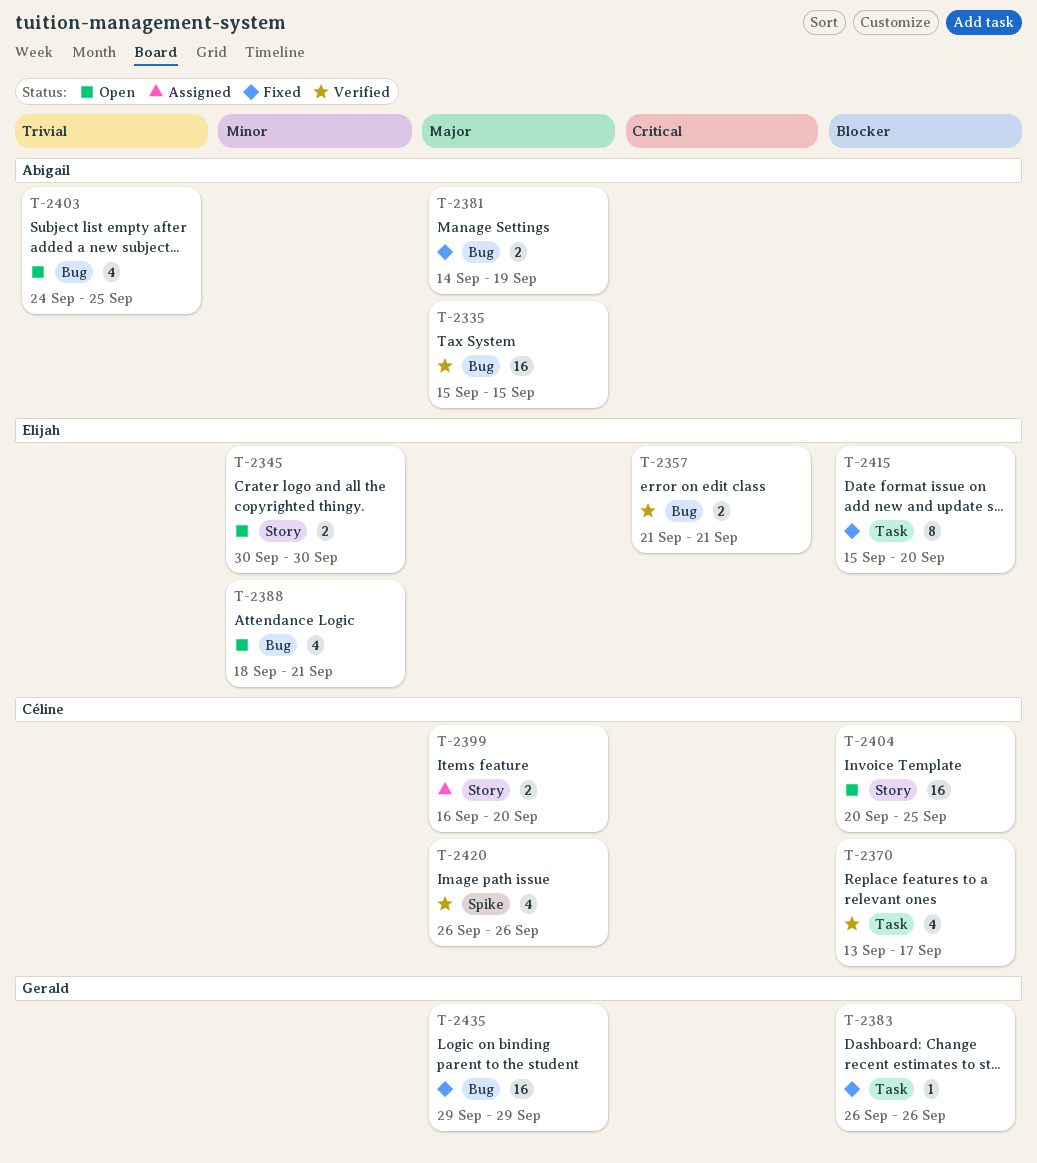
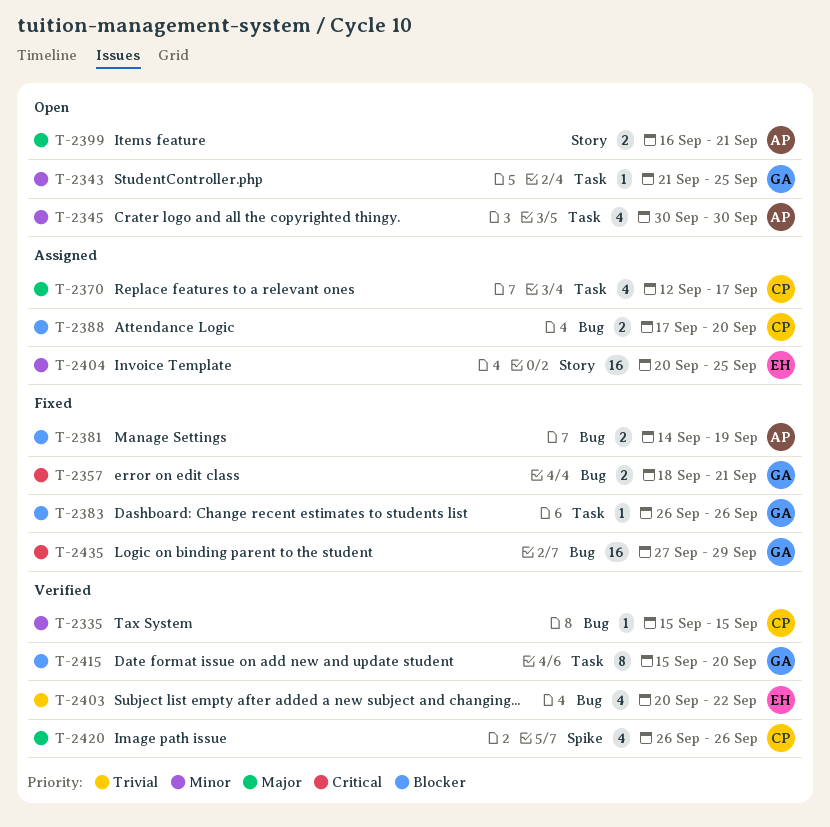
T-2335, owner: Abigail -> Céline
T-2335, priority: Major -> Minor
T-2335, estimate: 16 -> 1
T-2343: none -> present
T-2345, owner: Elijah -> Abigail
T-2345, label: Story -> Task
T-2345, estimate: 2 -> 4
T-2357, status: Verified -> Fixed
T-2357, owner: Elijah -> Gerald
T-2357, start: Sep 21 -> Sep 18
T-2370, status: Verified -> Assigned
T-2370, priority: Blocker -> Major
T-2370, start: Sep 13 -> Sep 12
T-2381, priority: Major -> Blocker
T-2388, status: Open -> Assigned
T-2388, owner: Elijah -> Céline
T-2388, priority: Minor -> Blocker
T-2388, estimate: 4 -> 2
T-2388, start: Sep 18 -> Sep 17
T-2388, due: Sep 21 -> Sep 20
T-2399, status: Assigned -> Open
T-2399, owner: Céline -> Abigail
T-2399, due: Sep 20 -> Sep 21
T-2403, status: Open -> Verified
T-2403, owner: Abigail -> Elijah
T-2403, start: Sep 24 -> Sep 20
T-2403, due: Sep 25 -> Sep 22
T-2404, status: Open -> Assigned
T-2404, owner: Céline -> Elijah
T-2404, priority: Blocker -> Minor
T-2415, status: Fixed -> Verified
T-2415, owner: Elijah -> Gerald
T-2435, priority: Major -> Critical
T-2435, start: Sep 29 -> Sep 27

